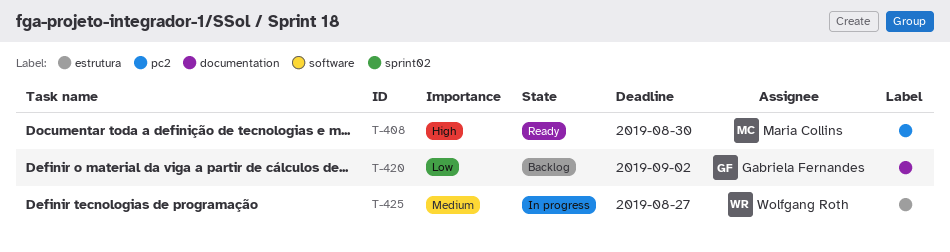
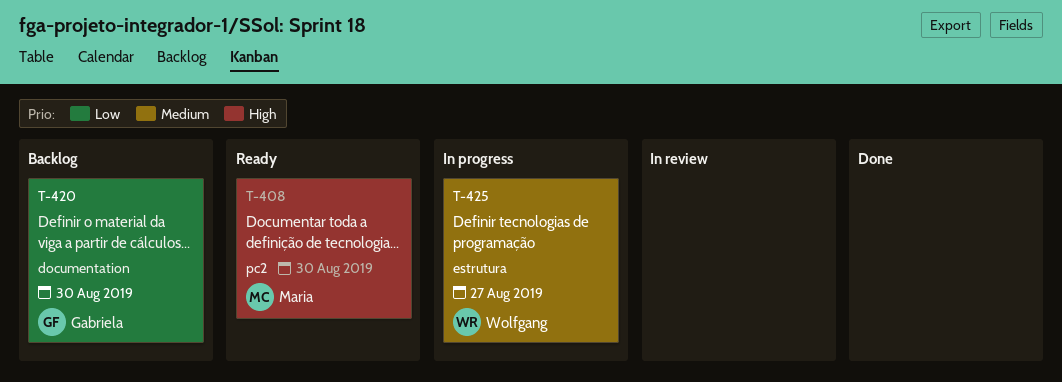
T-420, due: Sep 2 -> Aug 30

